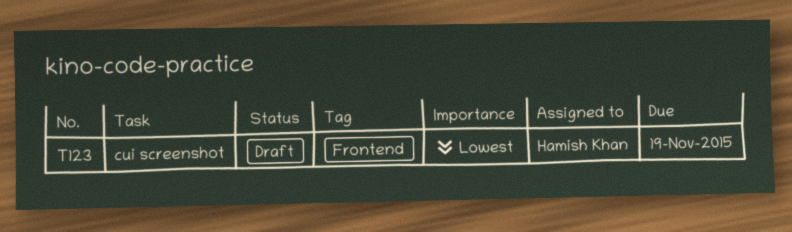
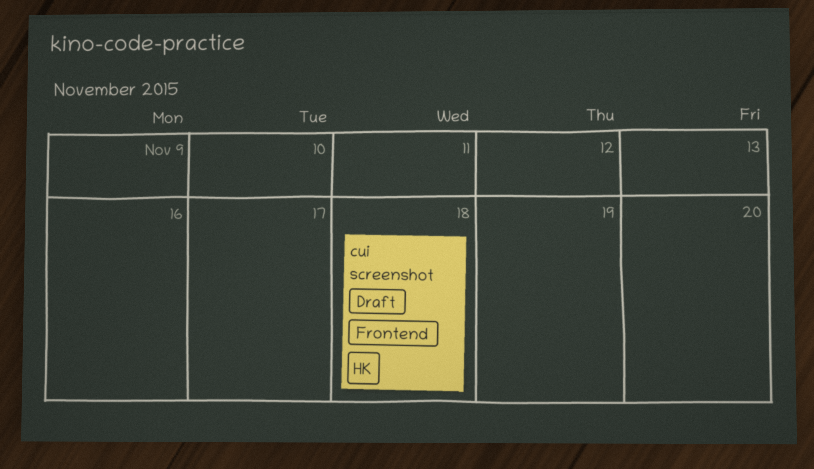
cui screenshot, due: Nov 19 -> Nov 18

